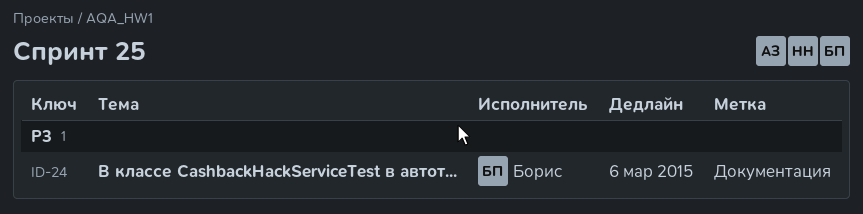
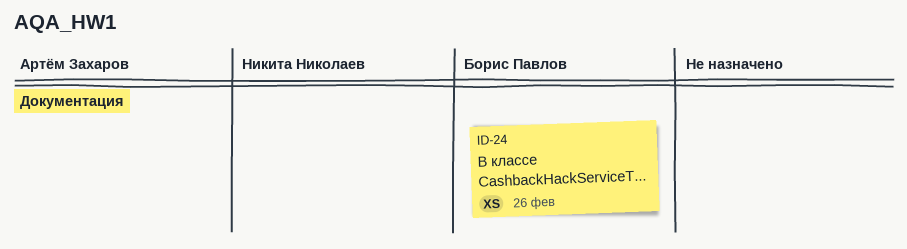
ID-24, due: Mar 6 -> Feb 26

